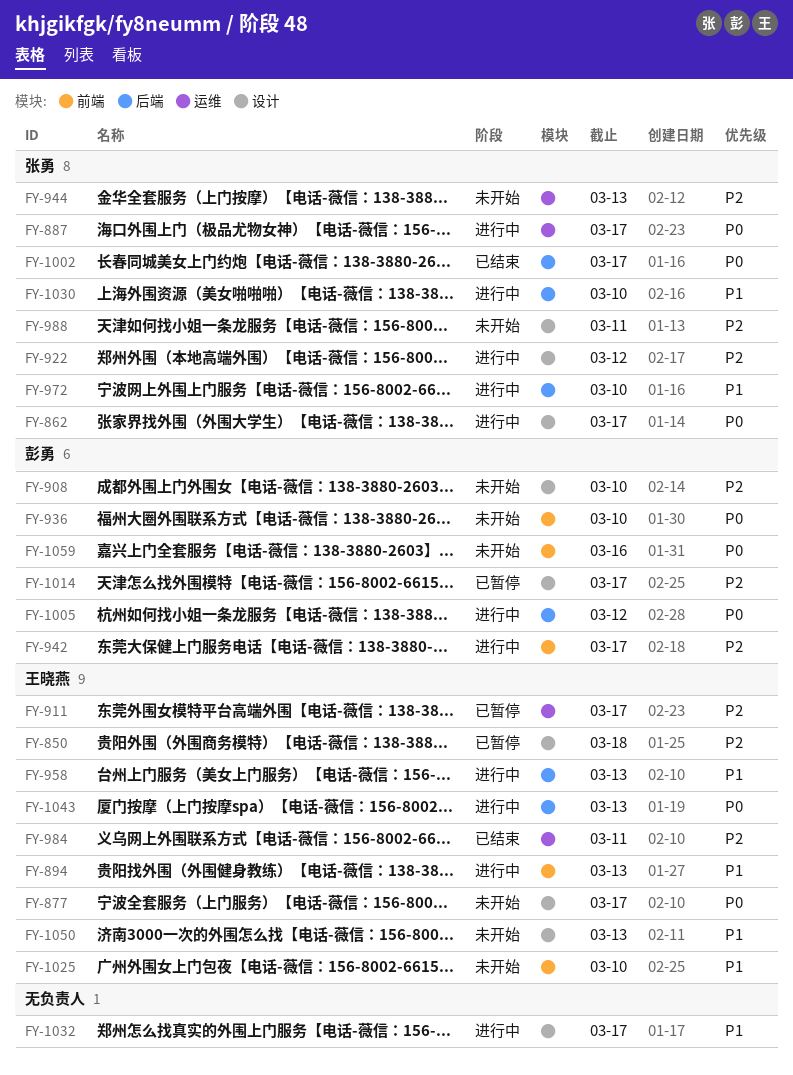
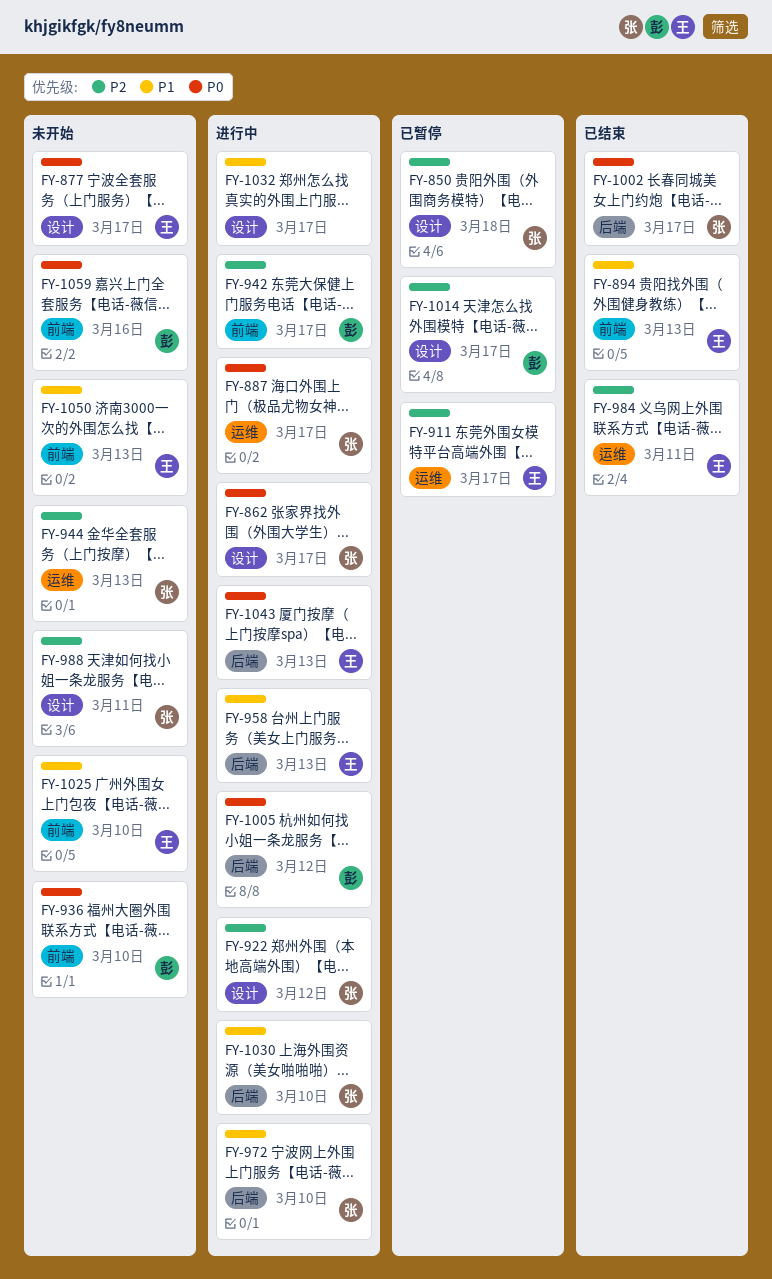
FY-850, owner: 王晓燕 -> 张勇
FY-894, status: 进行中 -> 已结束
FY-908: present -> none
FY-1050, label: 设计 -> 前端

